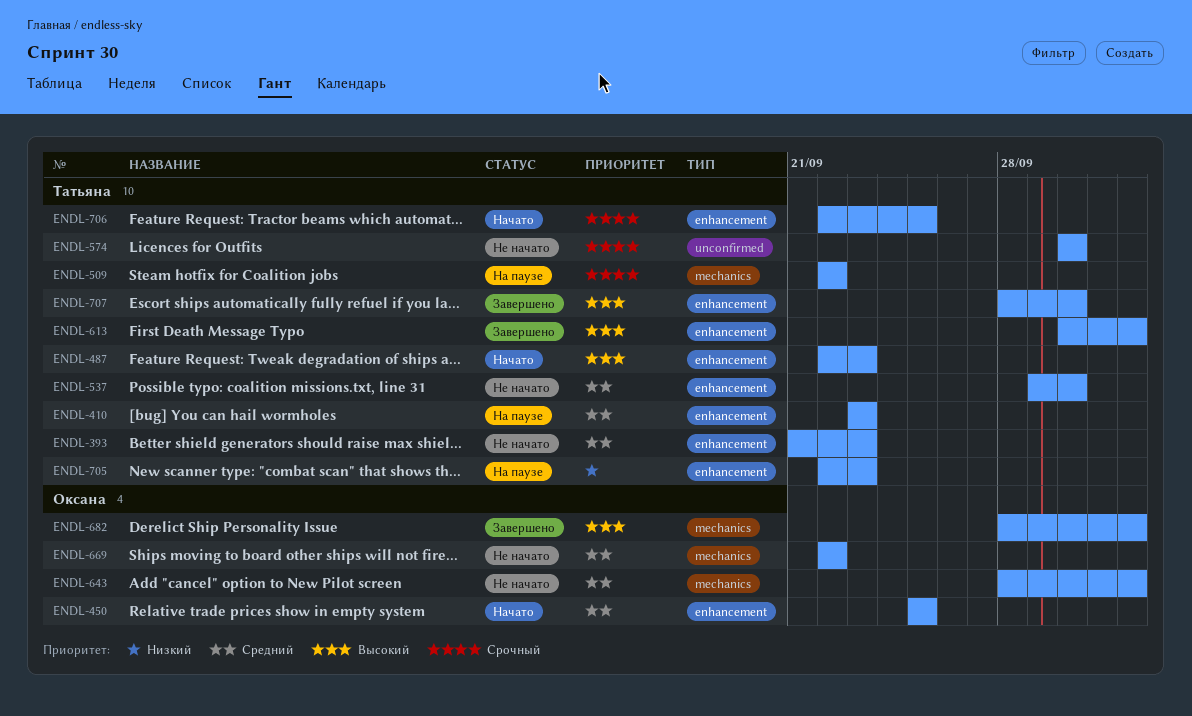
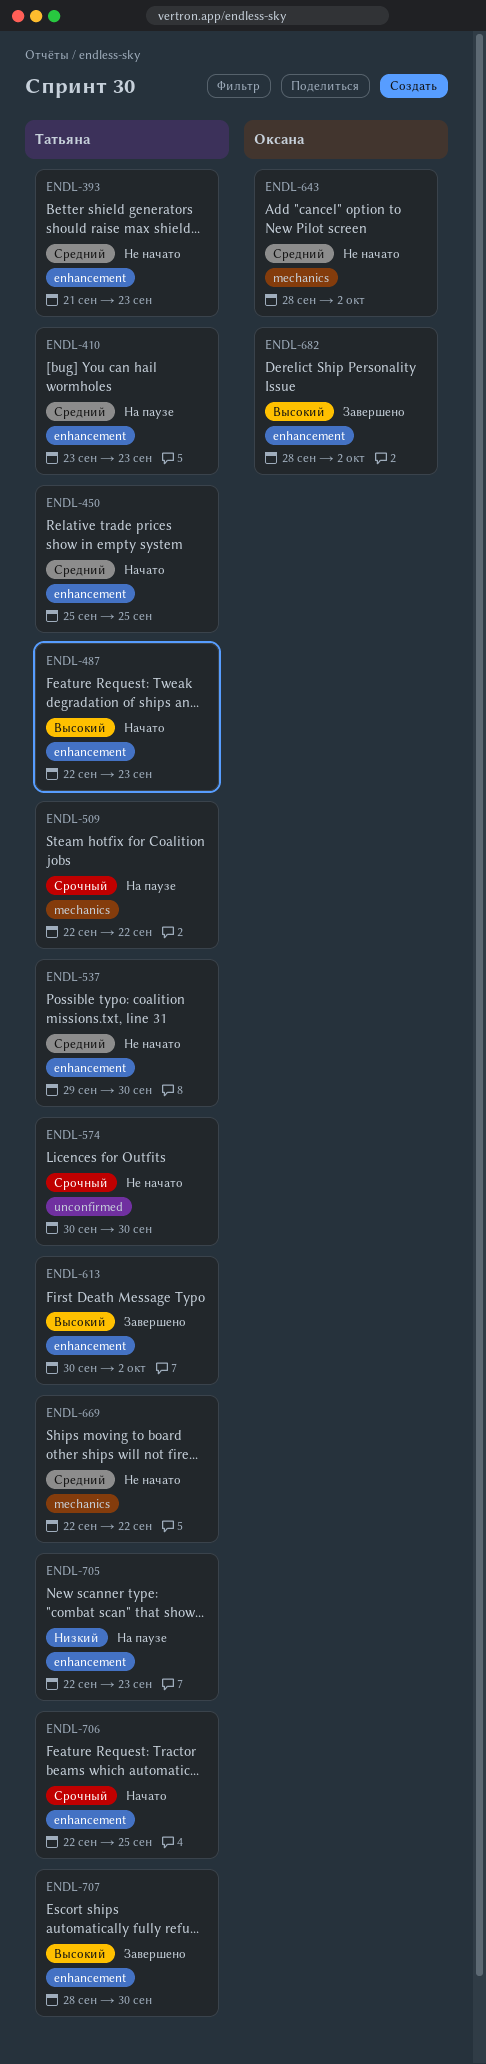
ENDL-450, owner: Оксана -> Татьяна
ENDL-669, owner: Оксана -> Татьяна
ENDL-682, label: mechanics -> enhancement

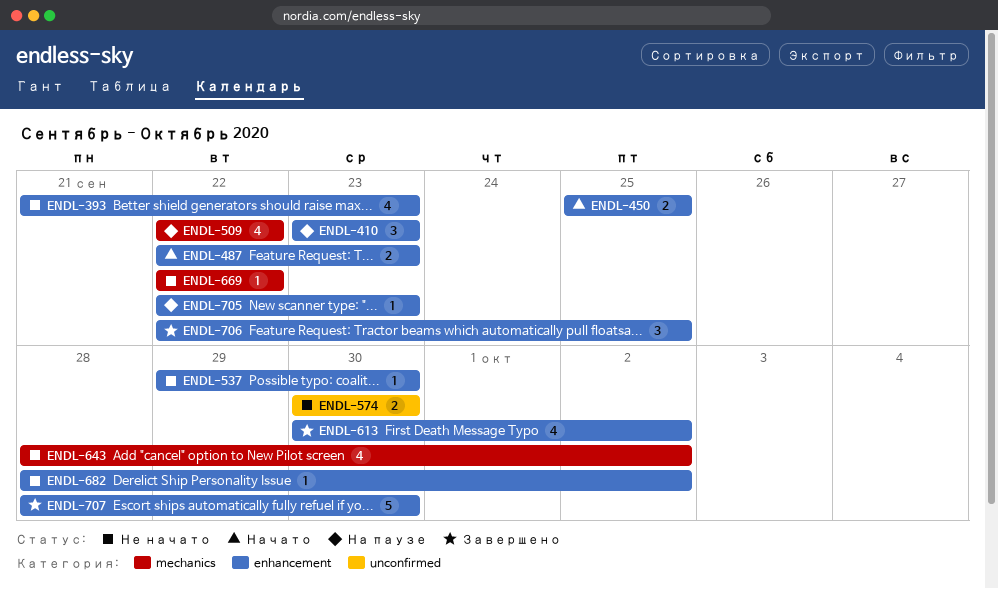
ENDL-682, status: Завершено -> Не начато
ENDL-706, status: Начато -> Завершено

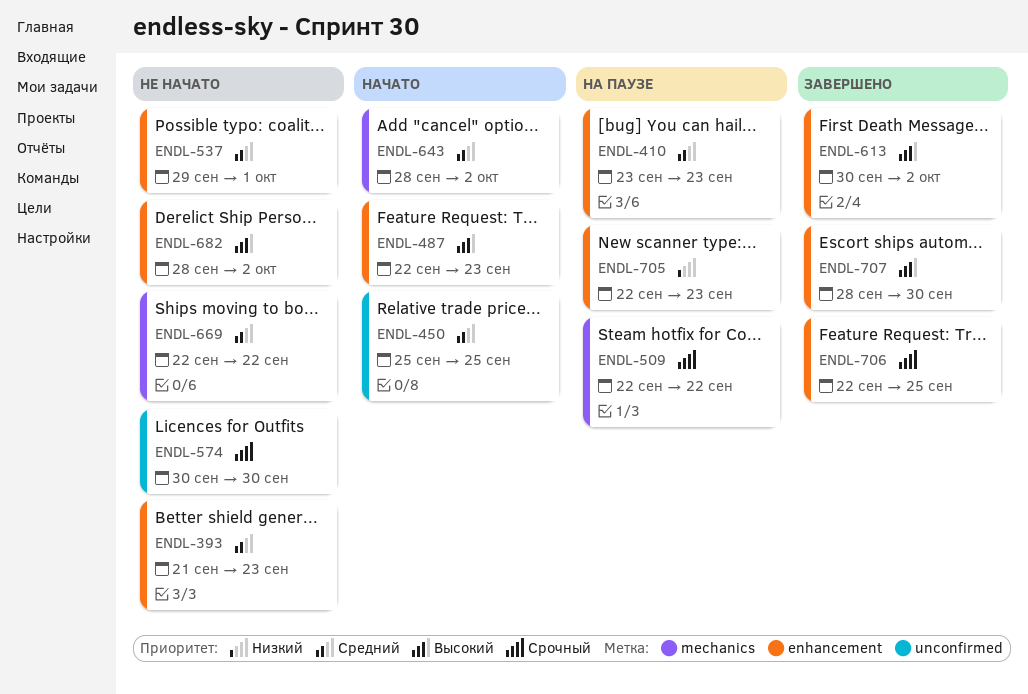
ENDL-450, label: enhancement -> unconfirmed
ENDL-537, due: Sep 30 -> Oct 1
ENDL-643, status: Не начато -> Начато

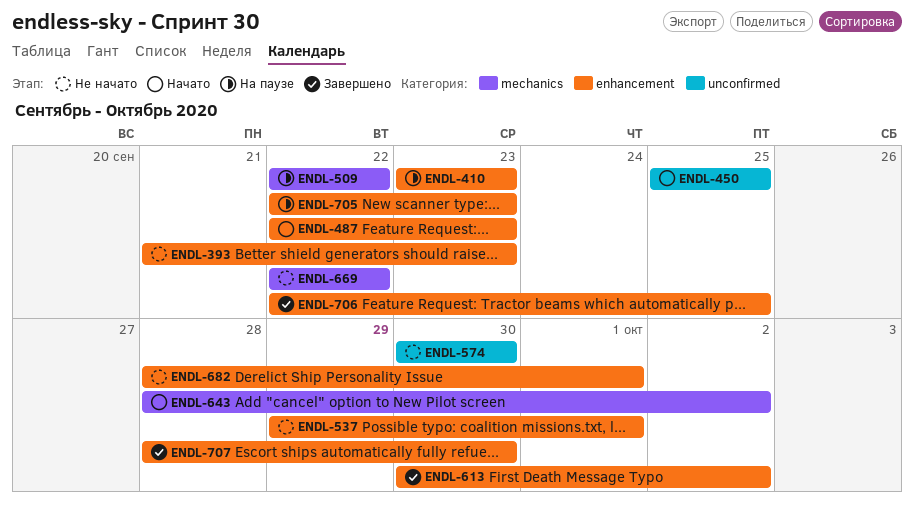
ENDL-682, due: Oct 2 -> Oct 1

